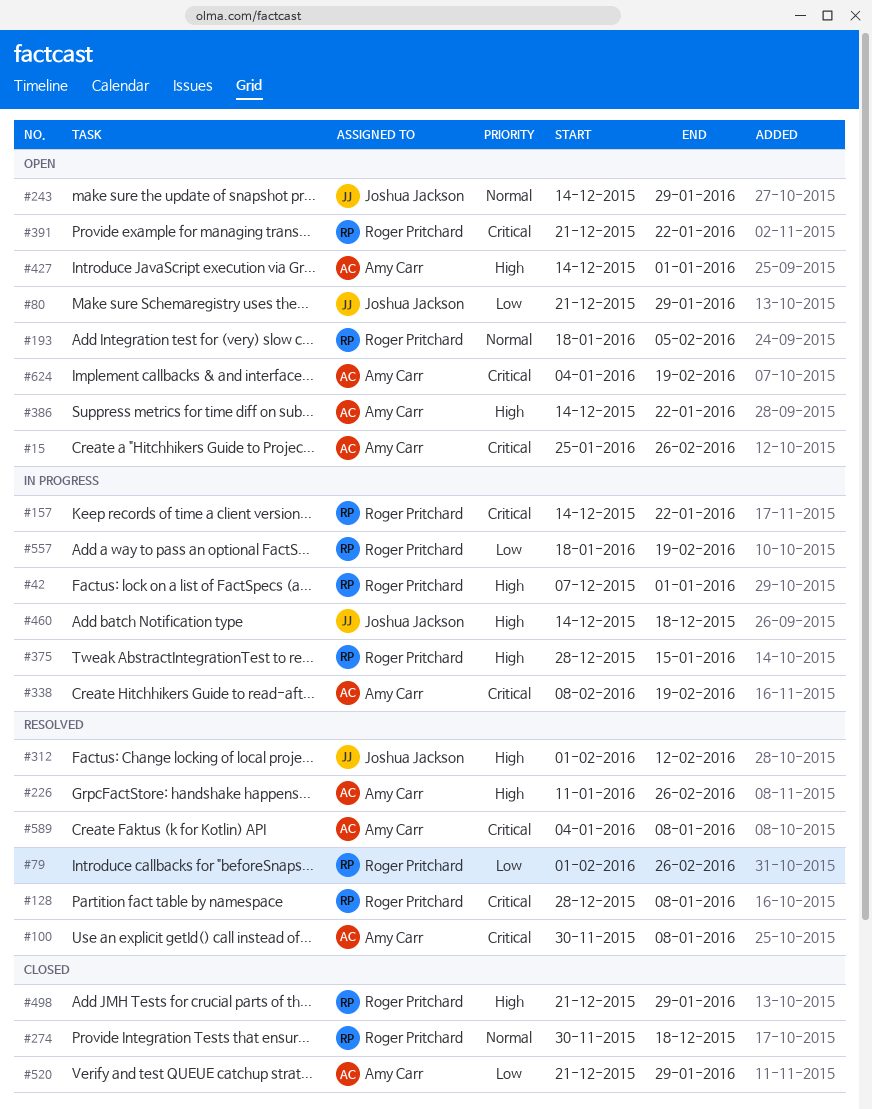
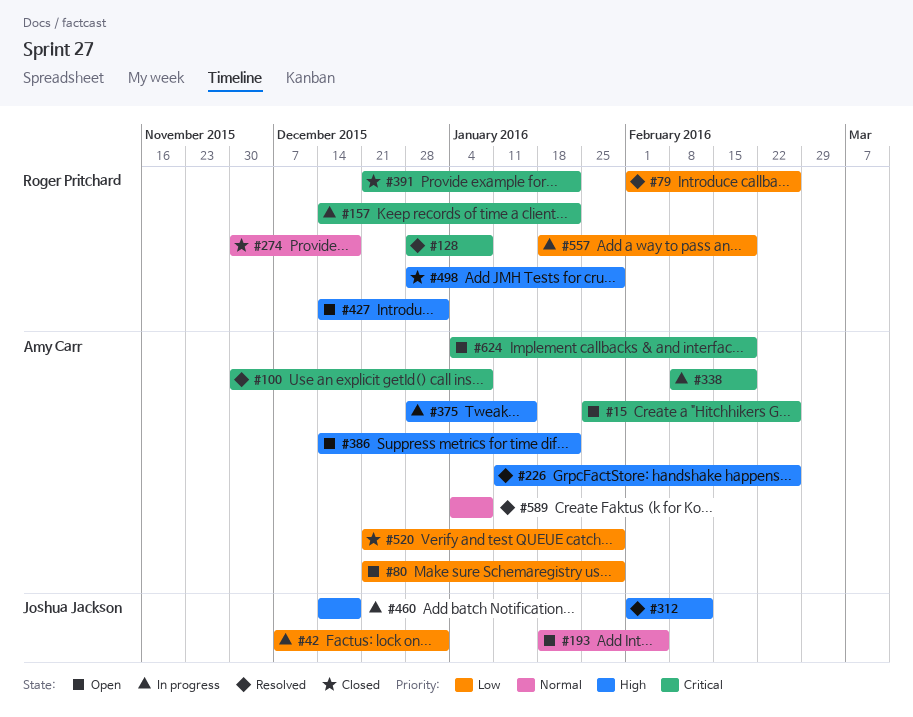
#42, owner: Roger Pritchard -> Joshua Jackson
#42, priority: High -> Low
#80, owner: Joshua Jackson -> Amy Carr
#193, owner: Roger Pritchard -> Joshua Jackson
#243: present -> none
#375, owner: Roger Pritchard -> Amy Carr
#391, status: Open -> Closed
#427, owner: Amy Carr -> Roger Pritchard
#498, start: Dec 21 -> Dec 28
#589, priority: Critical -> Normal

